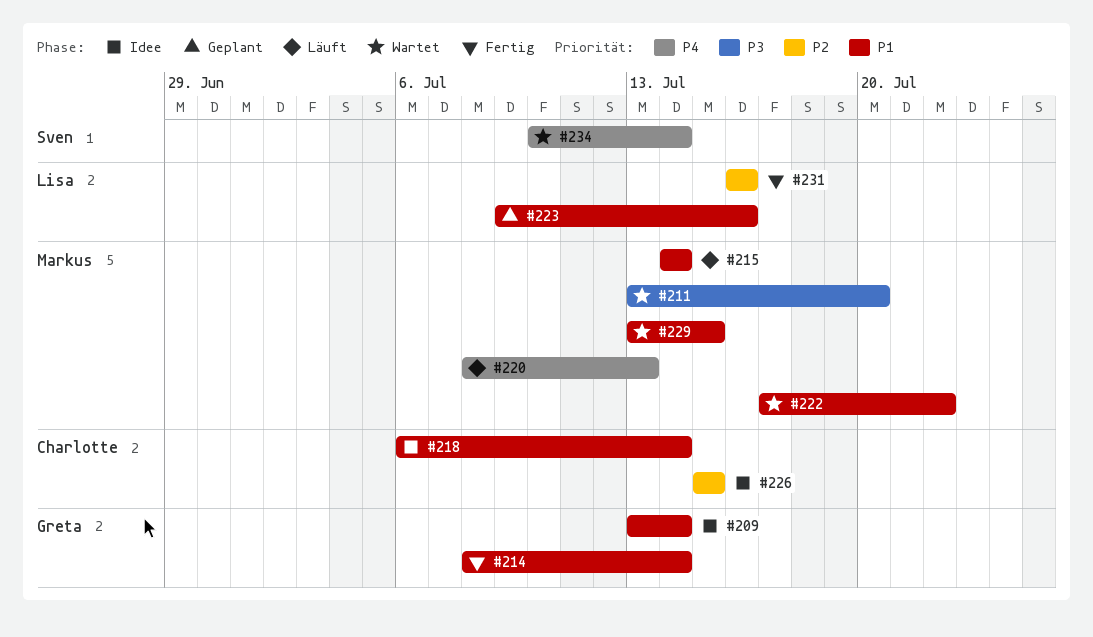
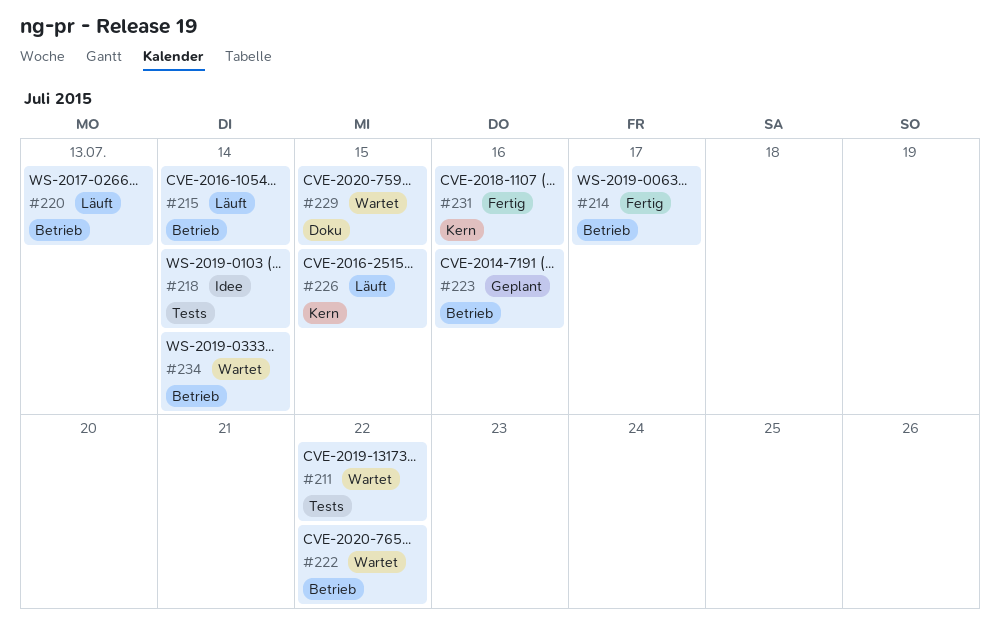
#209: present -> none
#211, due: Jul 20 -> Jul 22
#214, due: Jul 14 -> Jul 17
#226, status: Idee -> Läuft

